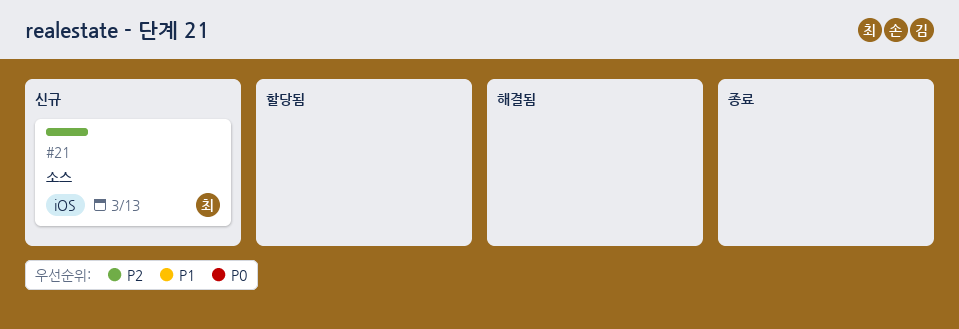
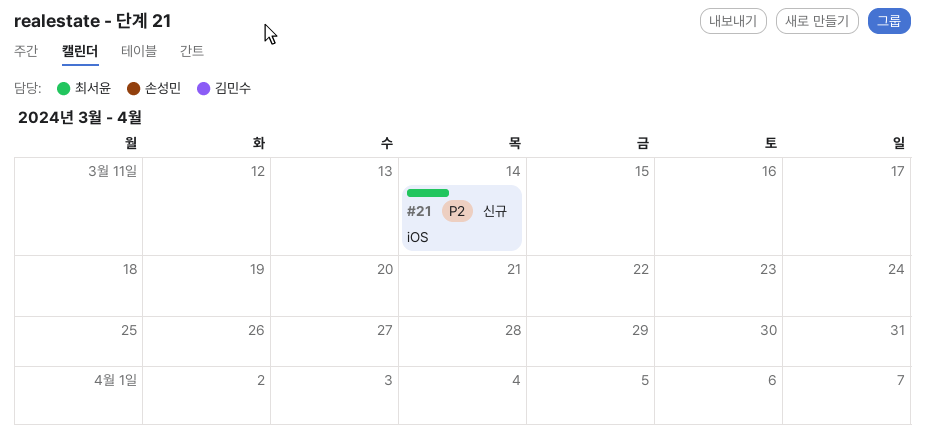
#21, due: Mar 13 -> Mar 14

